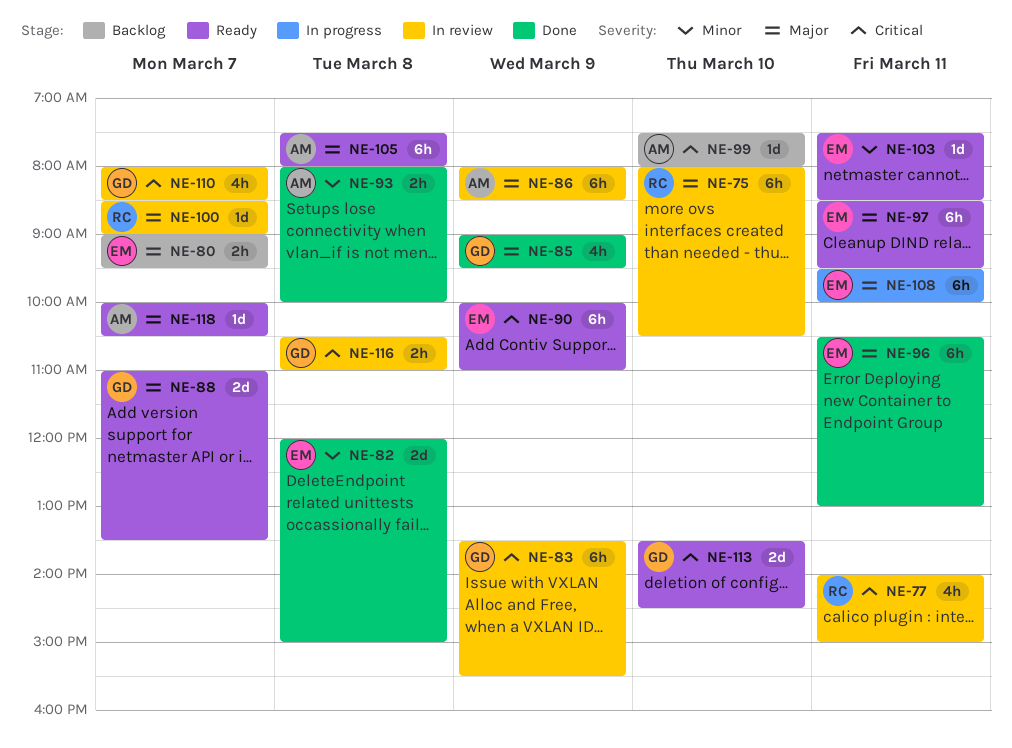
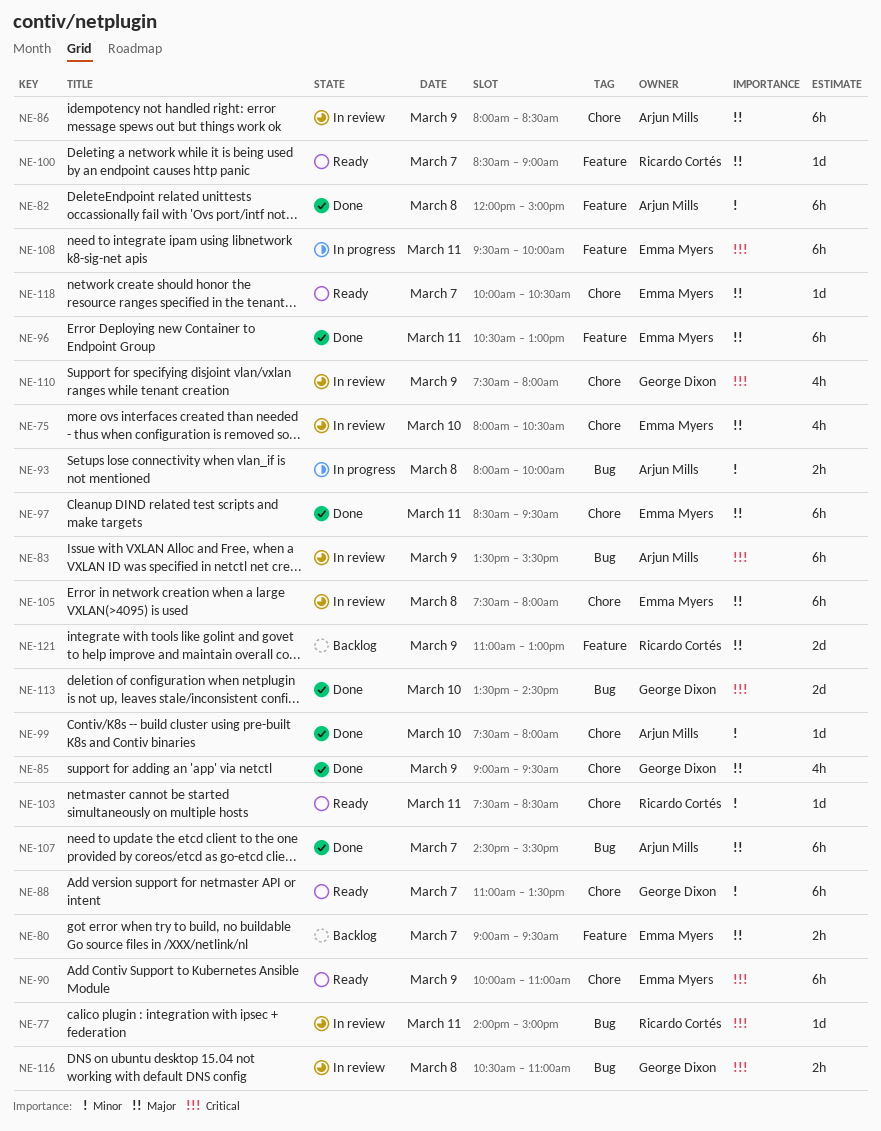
NE-75, owner: Ricardo Cortés -> Emma Myers
NE-75, estimate: 6h -> 4h
NE-77, estimate: 4h -> 1d
NE-82, owner: Emma Myers -> Arjun Mills
NE-82, estimate: 2d -> 6h
NE-83, owner: George Dixon -> Arjun Mills
NE-88, priority: Major -> Minor
NE-88, estimate: 2d -> 6h
NE-93, status: Done -> In progress
NE-97, status: Ready -> Done
NE-99, status: Backlog -> Done
NE-99, priority: Critical -> Minor
NE-100, status: In review -> Ready
NE-103, owner: Emma Myers -> Ricardo Cortés
NE-105, status: Ready -> In review
NE-105, owner: Arjun Mills -> Emma Myers
NE-107: none -> present
NE-108, priority: Major -> Critical
NE-110, day: Mar 7 -> Mar 9
NE-110, begins: 08:00 -> 07:30
NE-110, ends: 08:30 -> 08:00
NE-113, status: Ready -> Done
NE-118, owner: Arjun Mills -> Emma Myers
NE-121: none -> present

